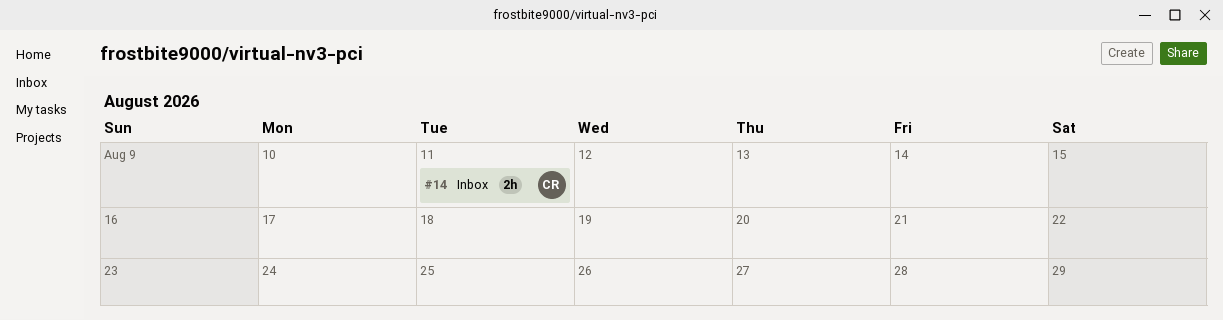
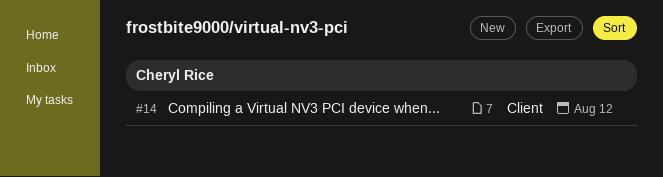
#14, due: Aug 11 -> Aug 12

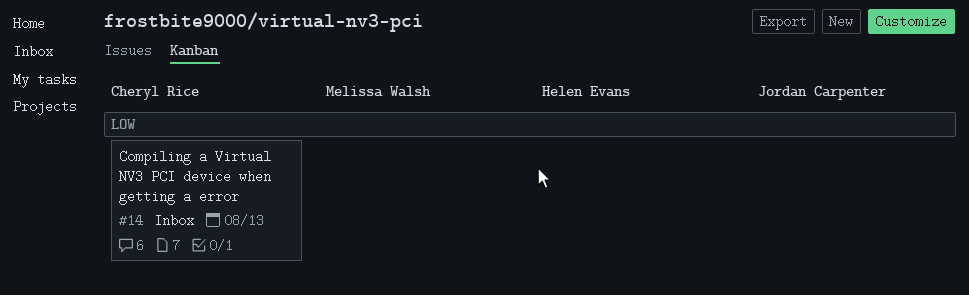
#14, due: Aug 12 -> Aug 13

